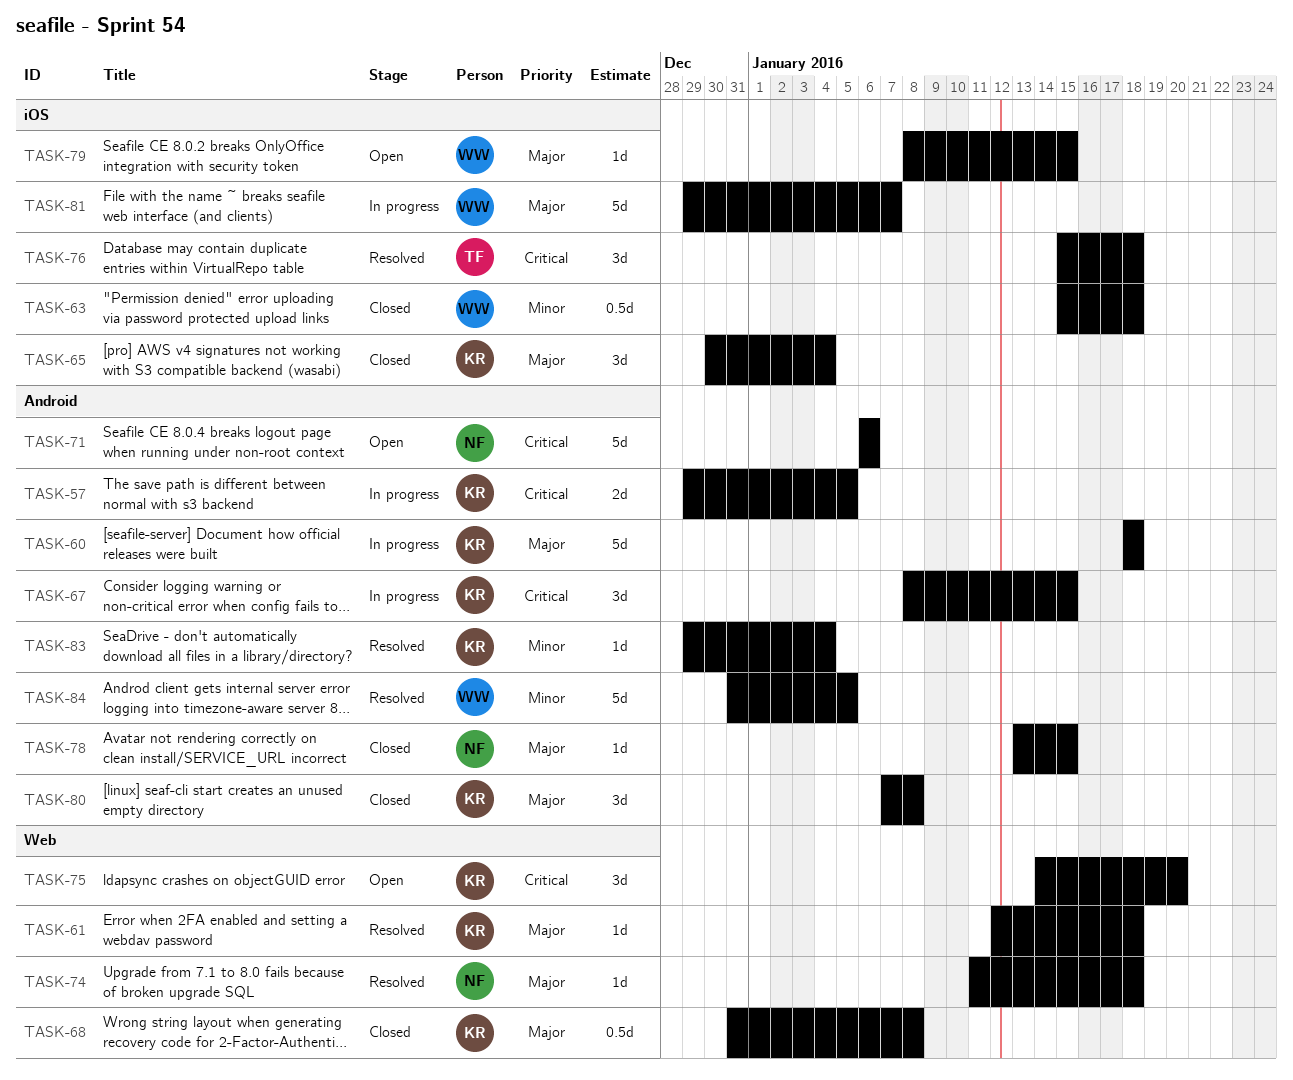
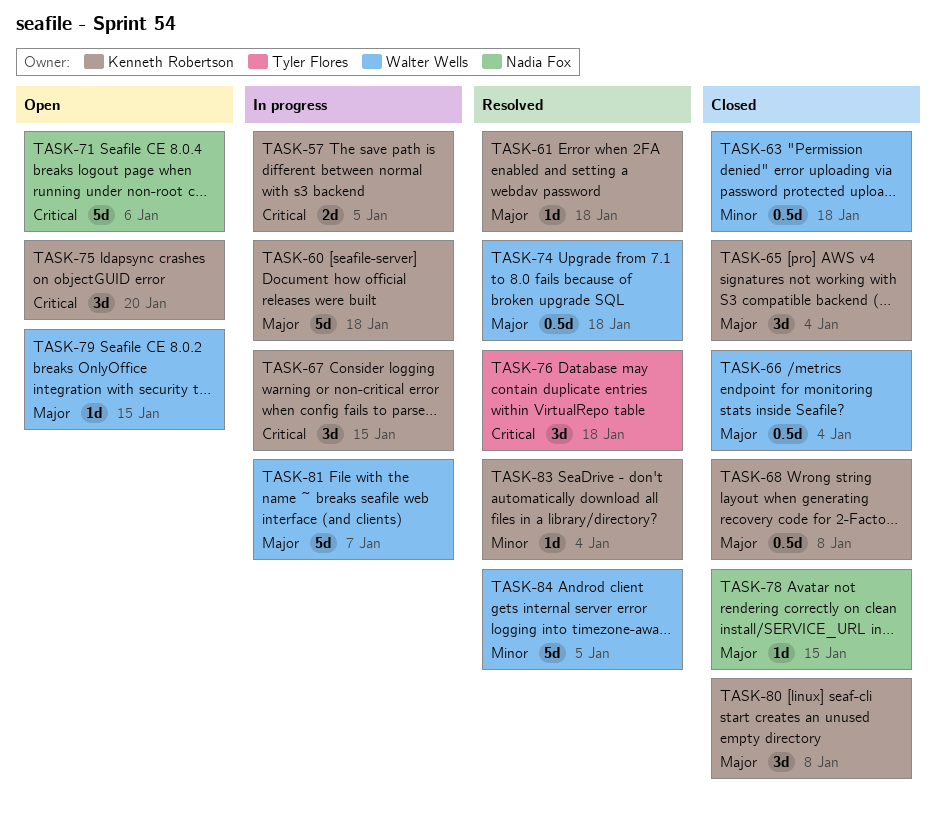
TASK-66: none -> present
TASK-74, owner: Nadia Fox -> Walter Wells
TASK-74, estimate: 1d -> 0.5d

